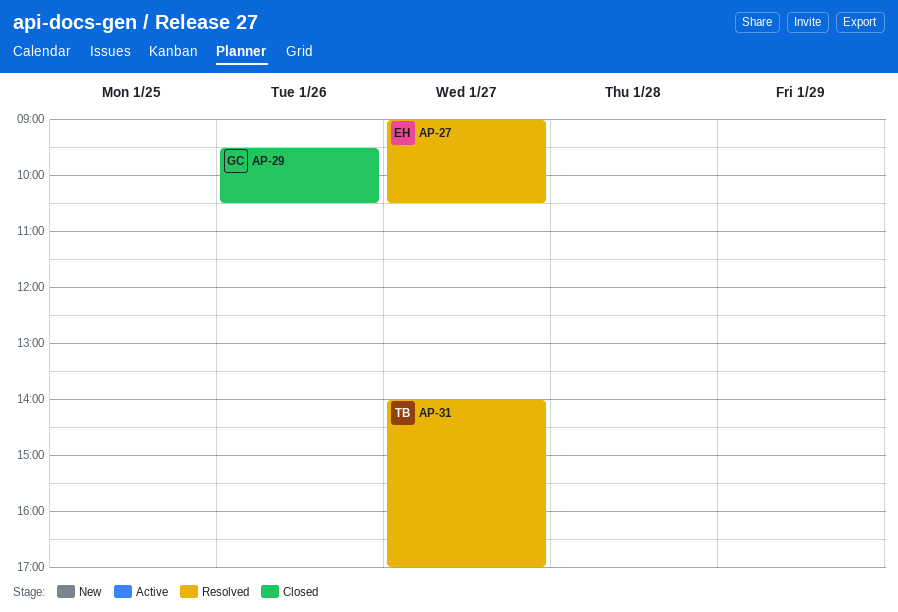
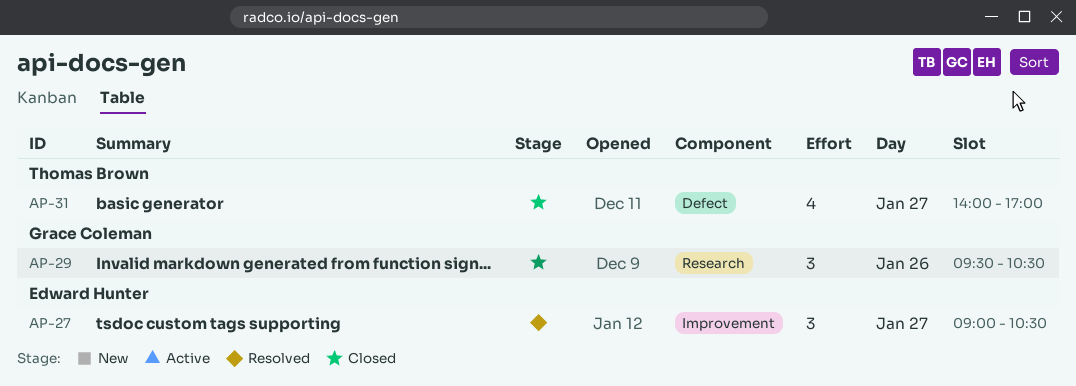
AP-31, status: Resolved -> Closed

